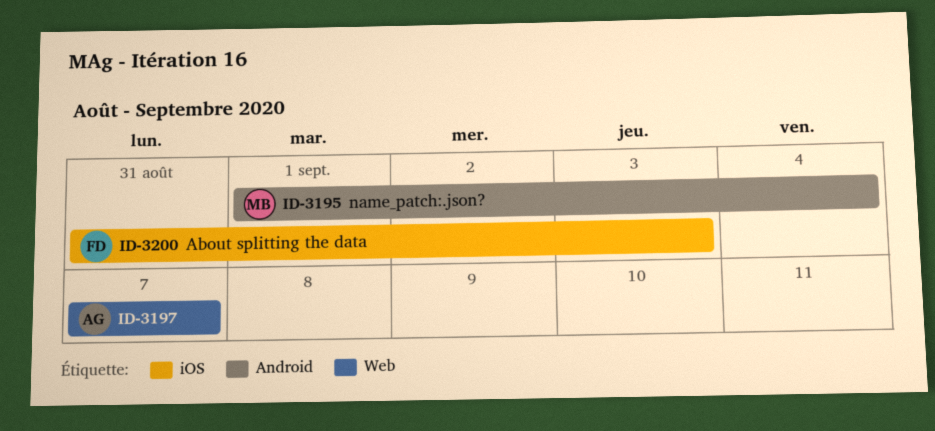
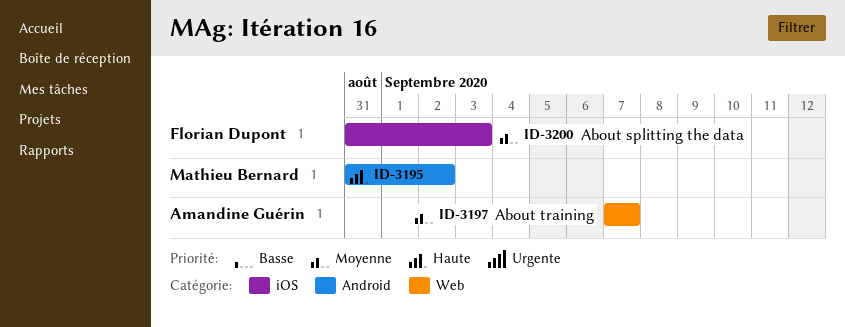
ID-3195, start: Sep 1 -> Aug 31
ID-3195, due: Sep 4 -> Sep 2

